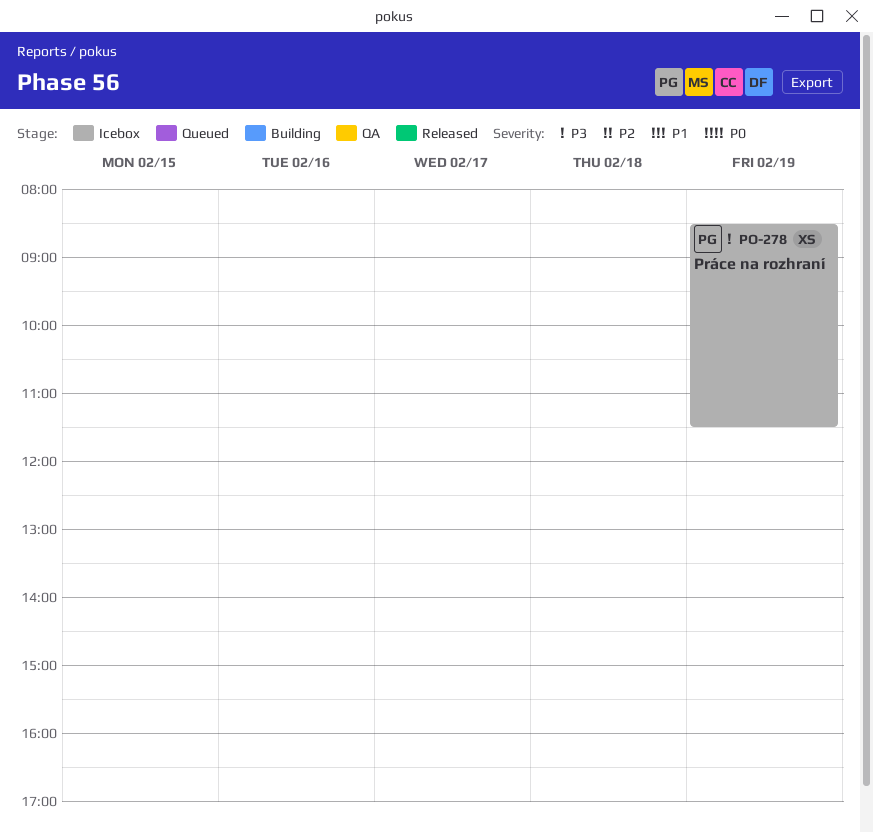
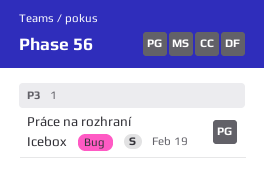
Práce na rozhraní, estimate: XS -> S

